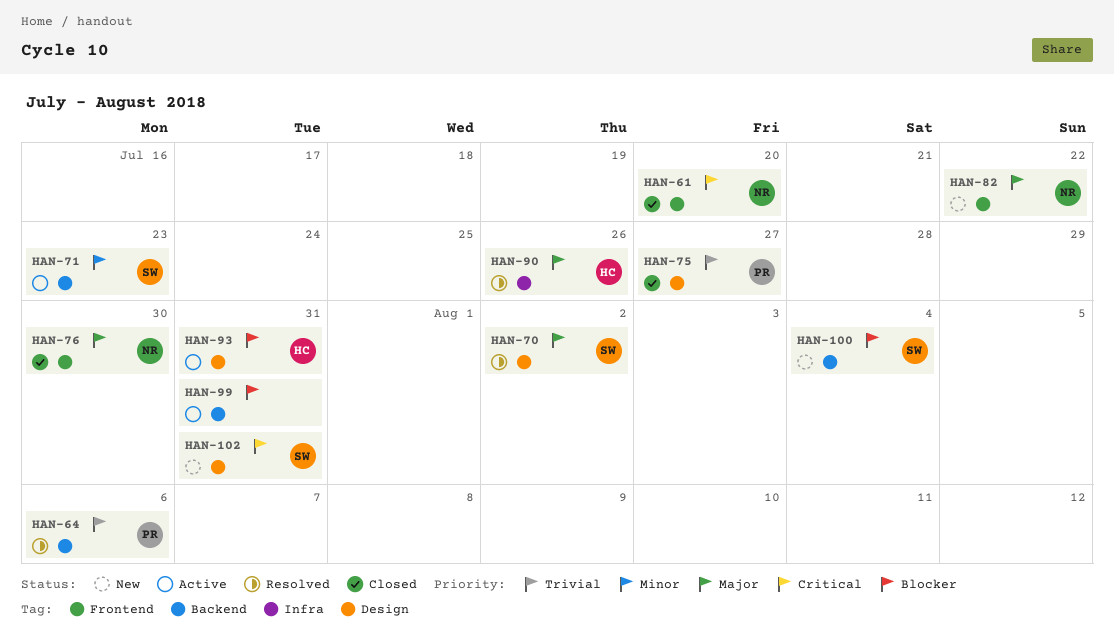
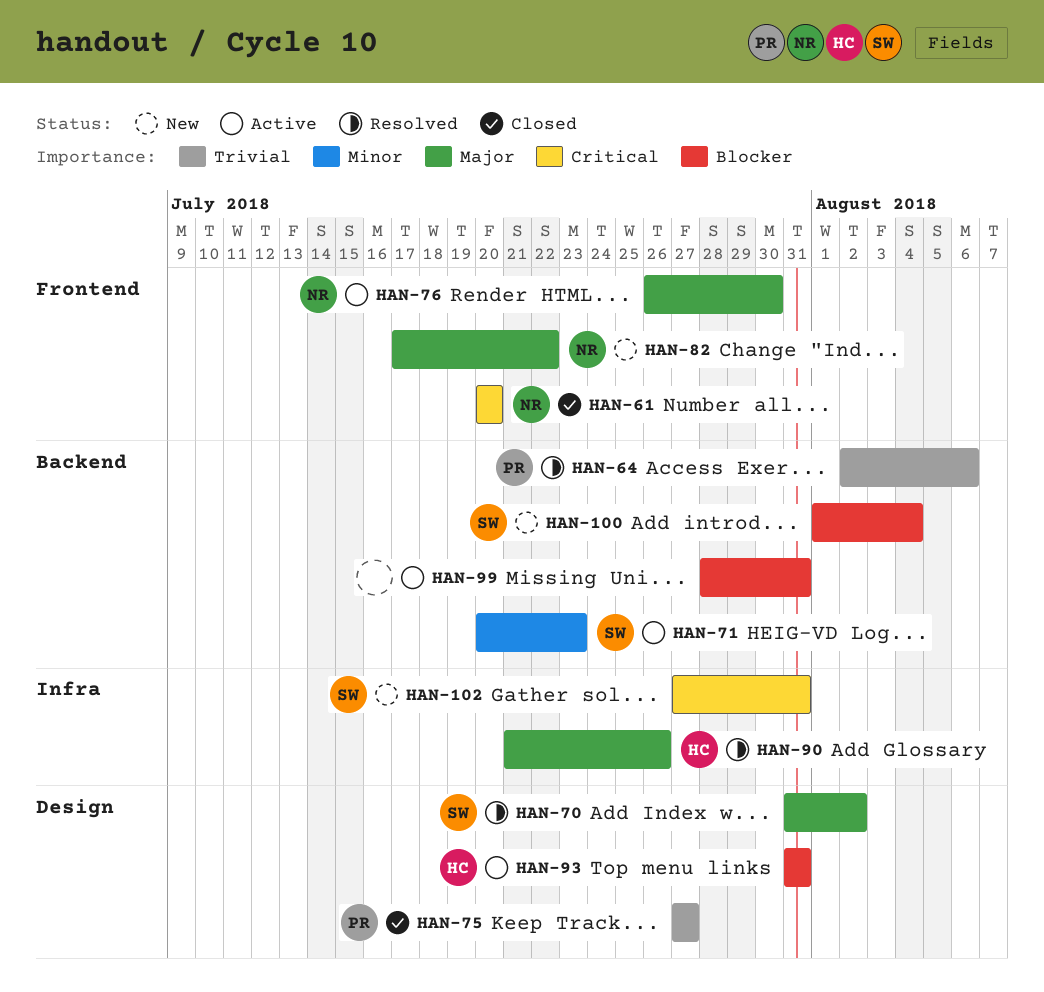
HAN-76, status: Closed -> Active
HAN-102, label: Design -> Infra

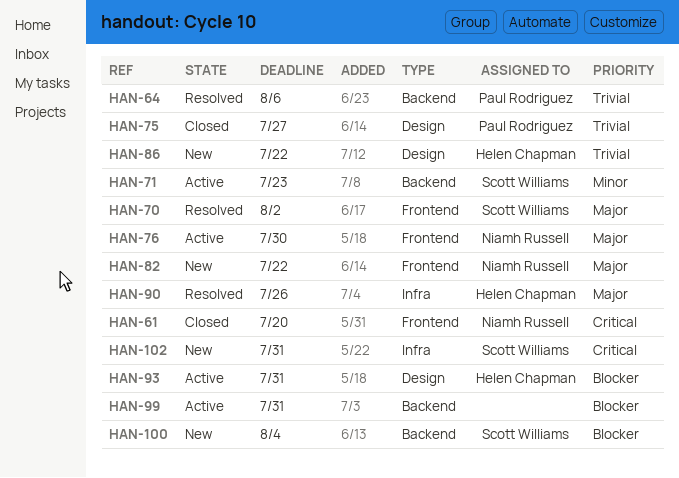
HAN-70, label: Design -> Frontend
HAN-86: none -> present

